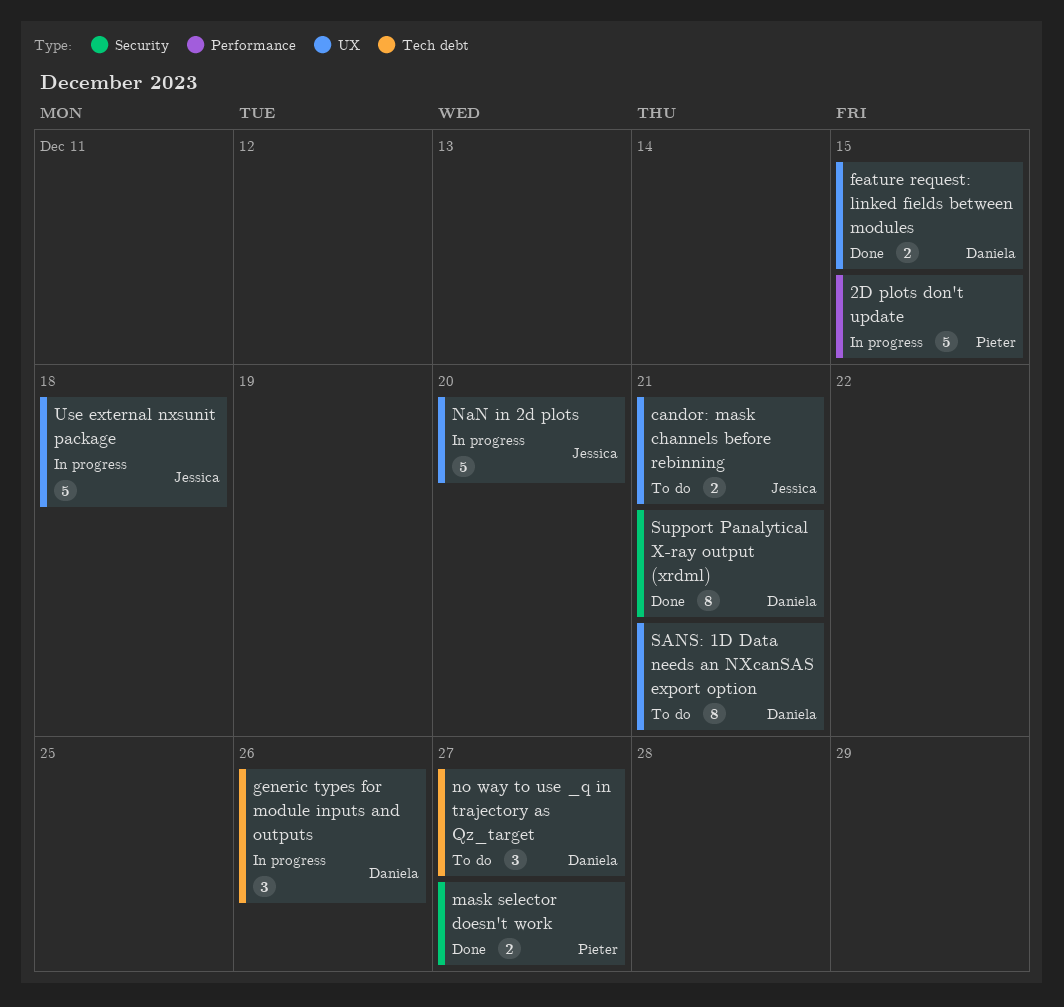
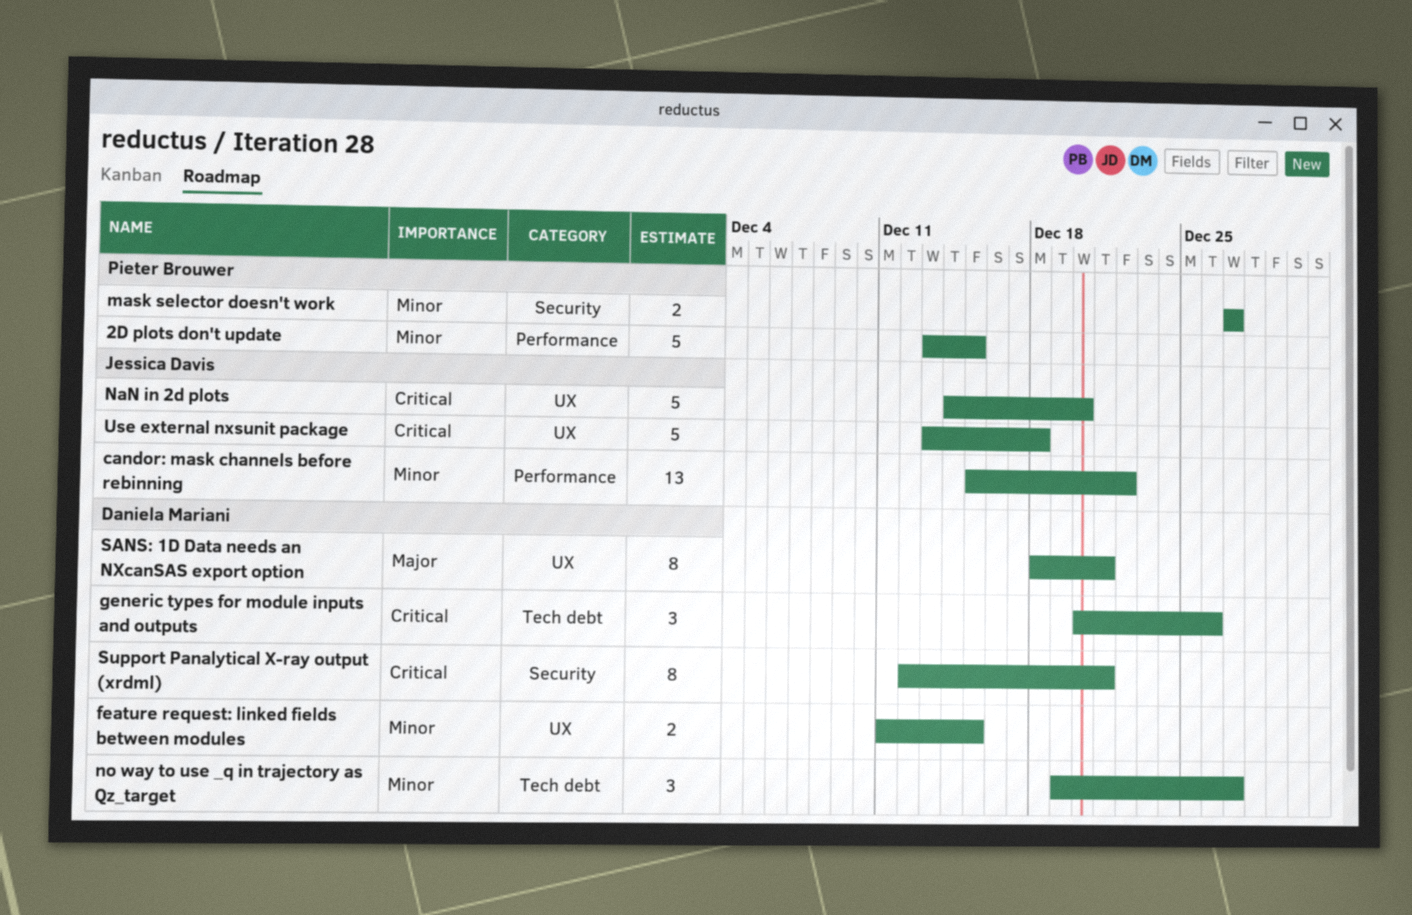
candor: mask channels before rebinning, label: UX -> Performance
candor: mask channels before rebinning, estimate: 2 -> 13
candor: mask channels before rebinning, due: Dec 21 -> Dec 22

